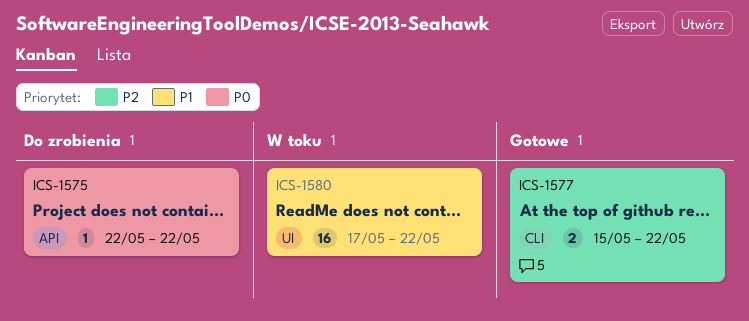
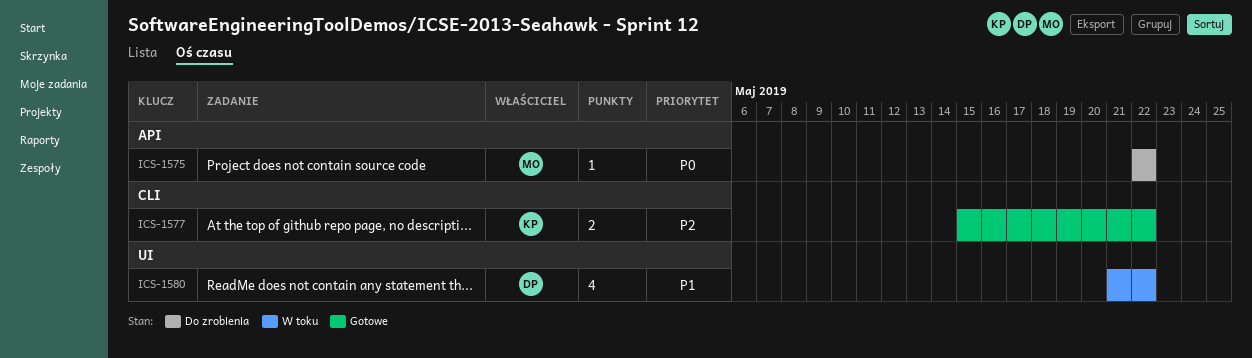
ICS-1580, estimate: 16 -> 4
ICS-1580, start: May 17 -> May 21

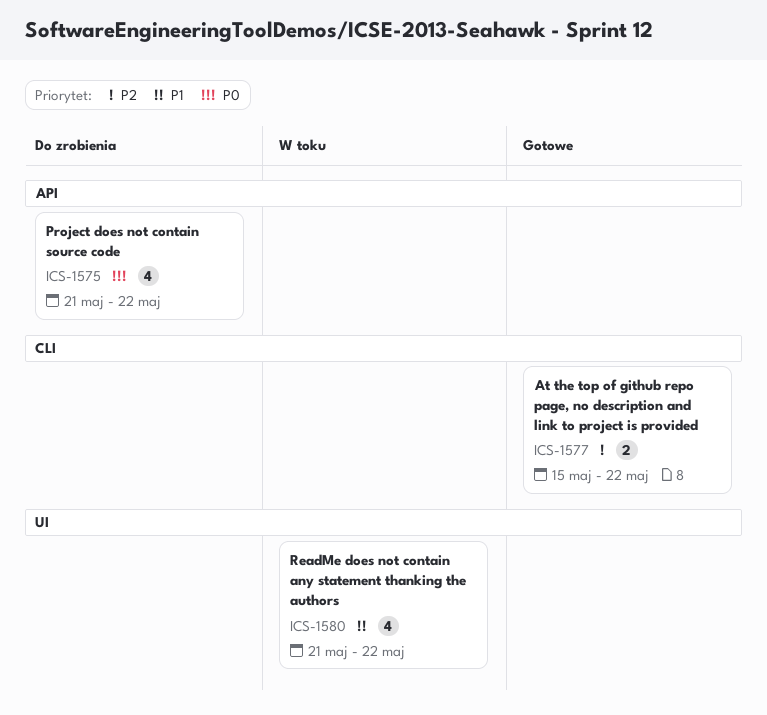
ICS-1575, estimate: 1 -> 4
ICS-1575, start: May 22 -> May 21

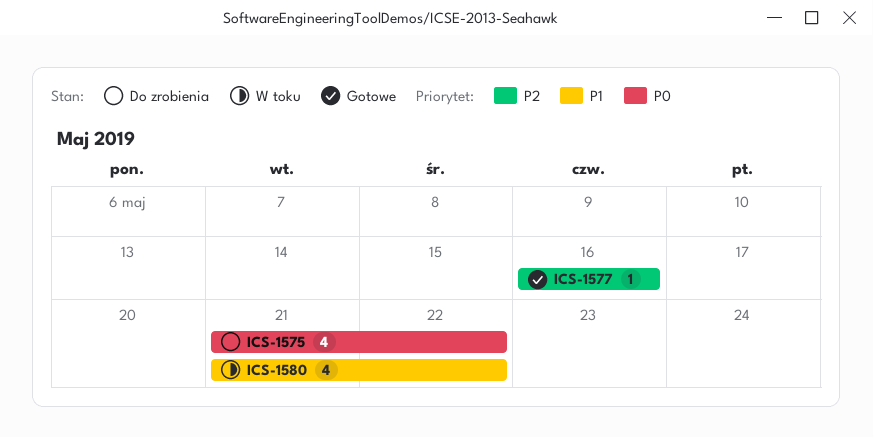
ICS-1577, estimate: 2 -> 1
ICS-1577, start: May 15 -> May 16
ICS-1577, due: May 22 -> May 16

